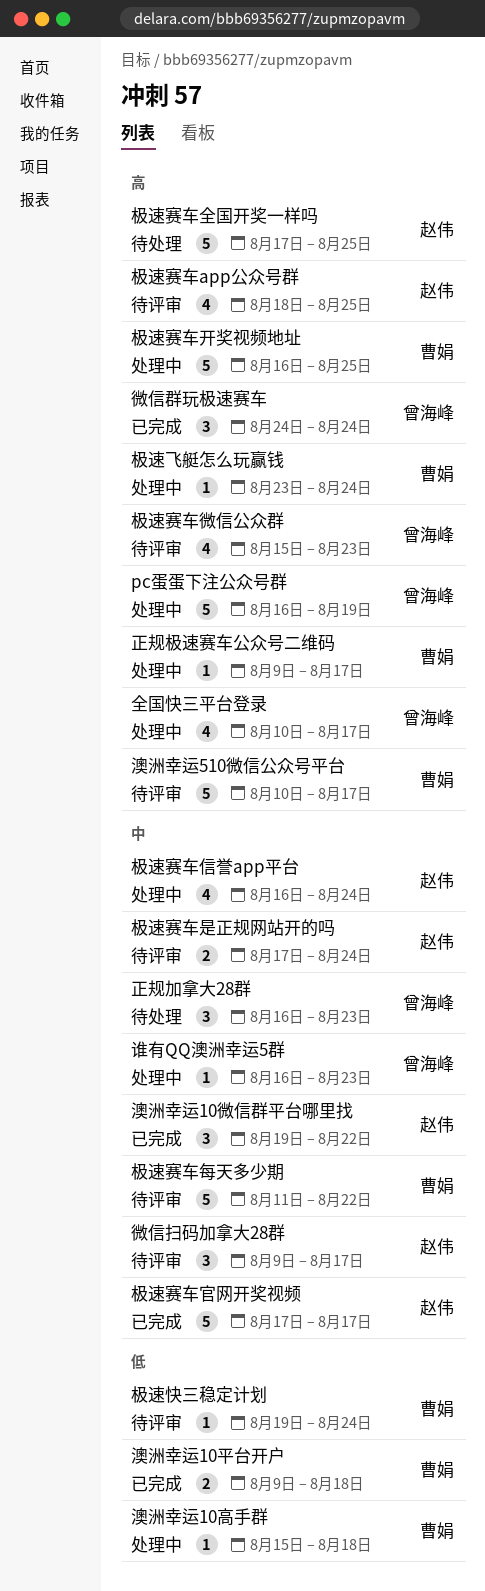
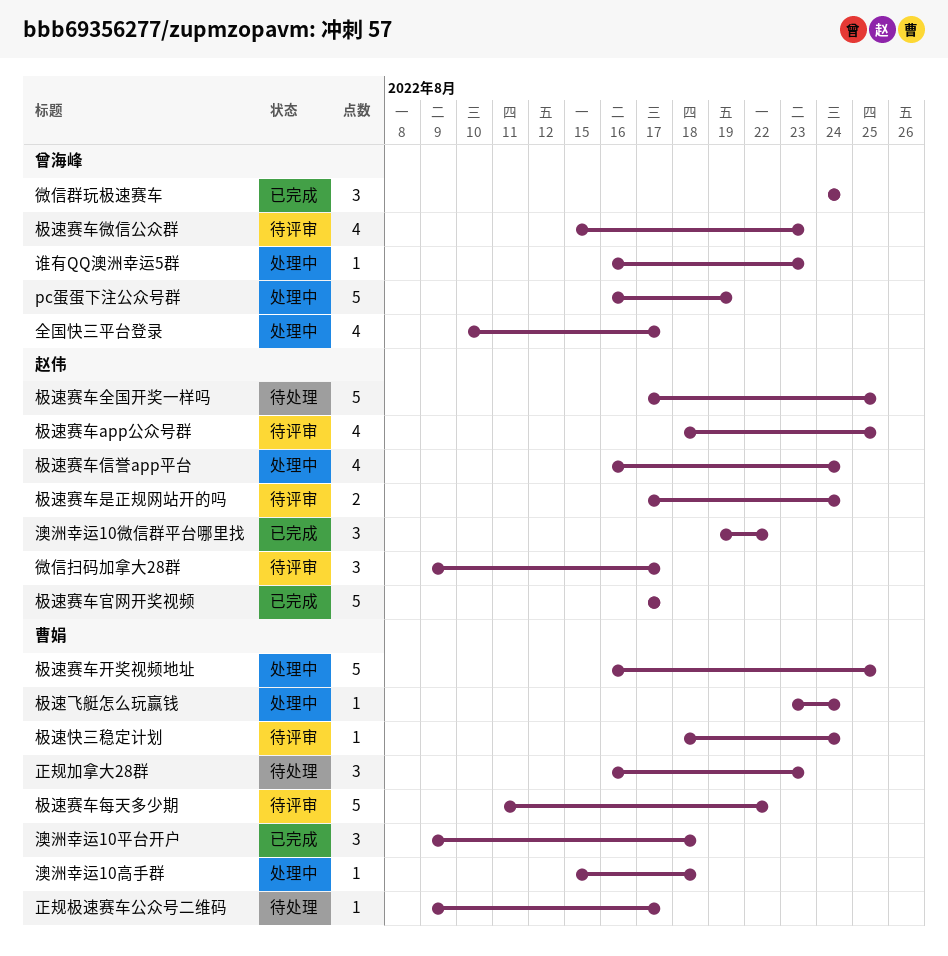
极速快三稳定计划, start: Aug 19 -> Aug 18
正规加拿大28群, owner: 曾海峰 -> 曹娟
正规极速赛车公众号二维码, status: 处理中 -> 待处理
澳洲幸运10平台开户, estimate: 2 -> 3
澳洲幸运510微信公众号平台: present -> none

